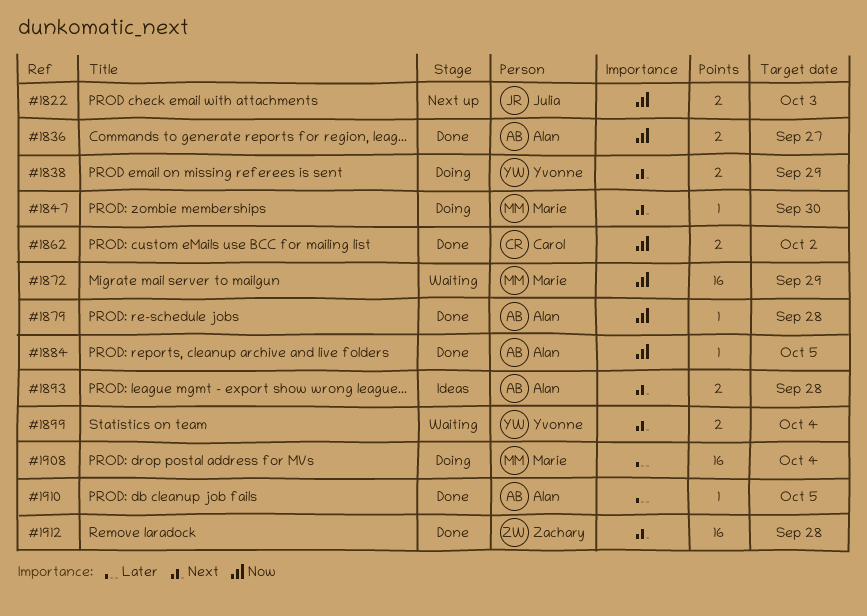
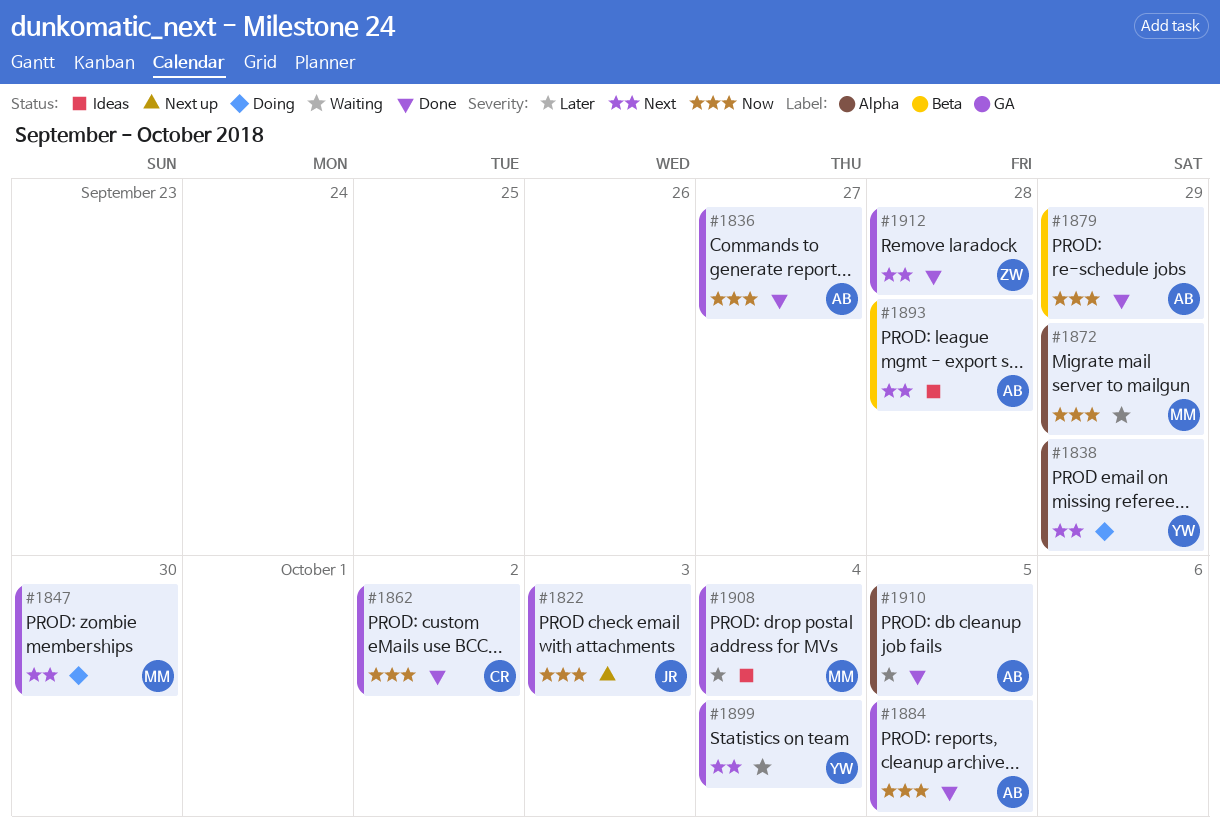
#1879, due: Sep 28 -> Sep 29
#1908, status: Doing -> Ideas

